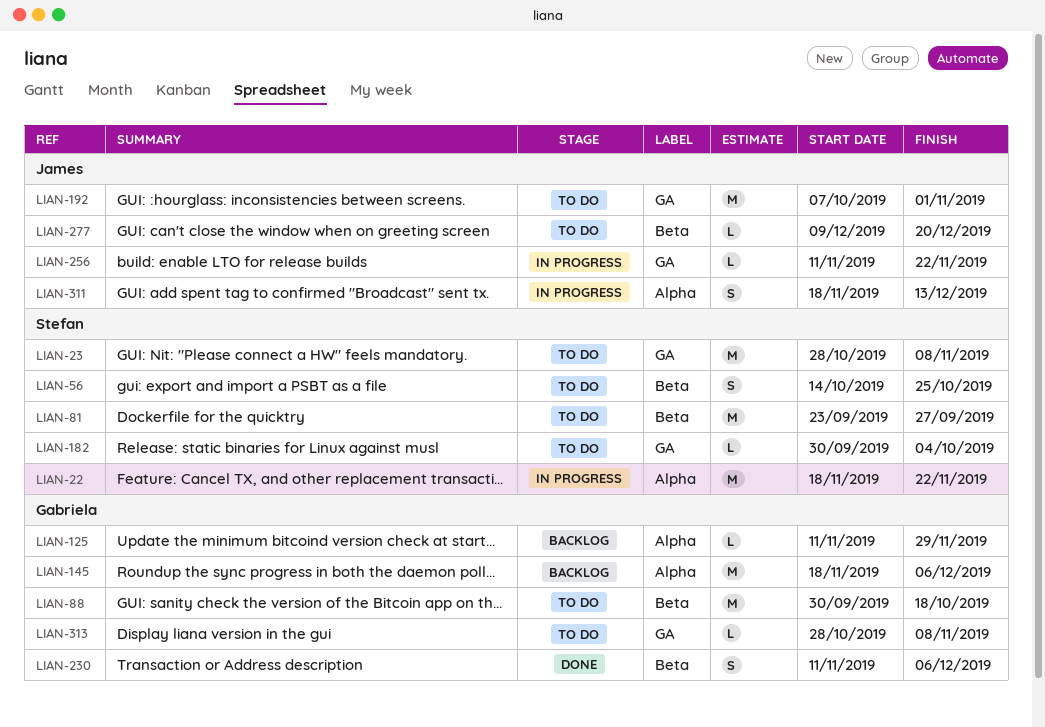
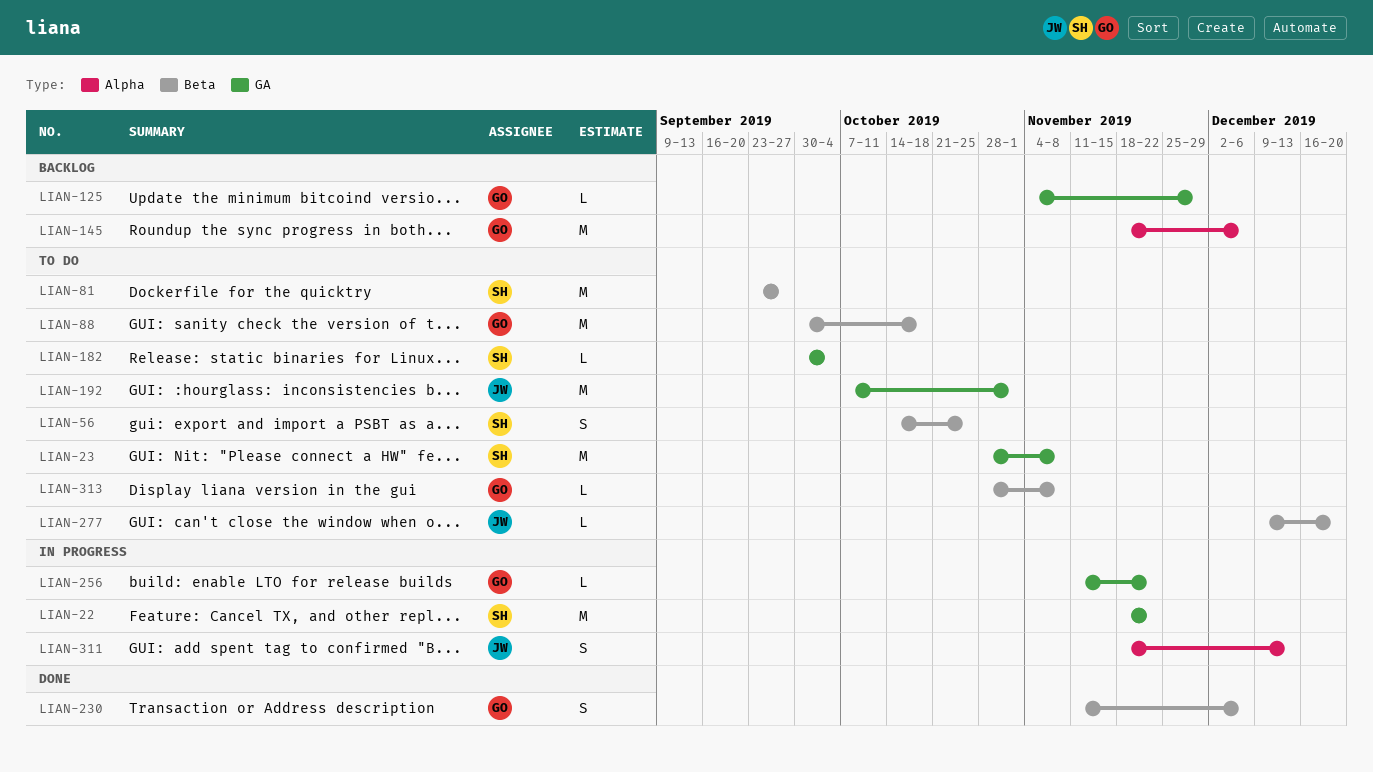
LIAN-22, label: Alpha -> GA
LIAN-125, label: Alpha -> GA
LIAN-125, start: Nov 11 -> Nov 4
LIAN-256, owner: James -> Gabriela
LIAN-313, label: GA -> Beta

